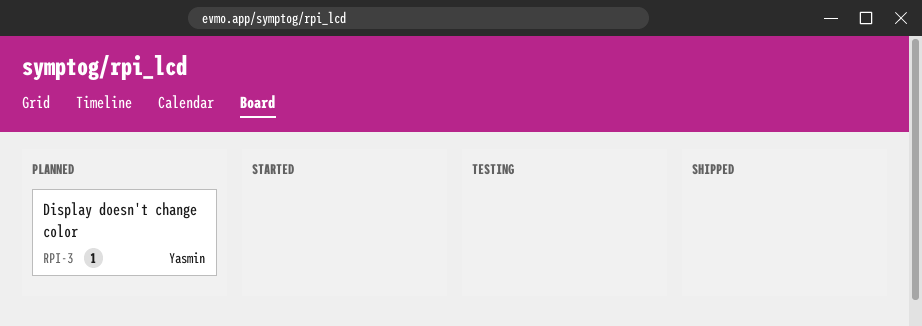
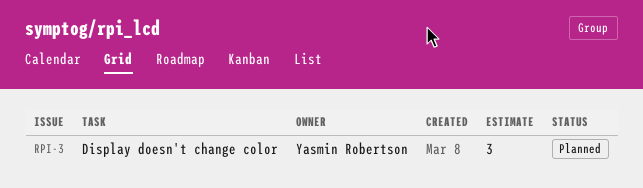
RPI-3, estimate: 1 -> 3

